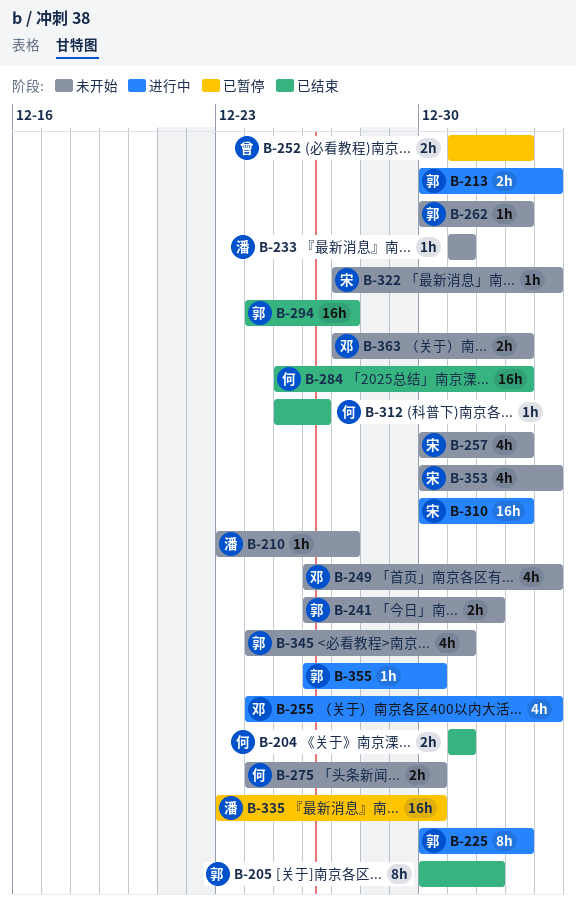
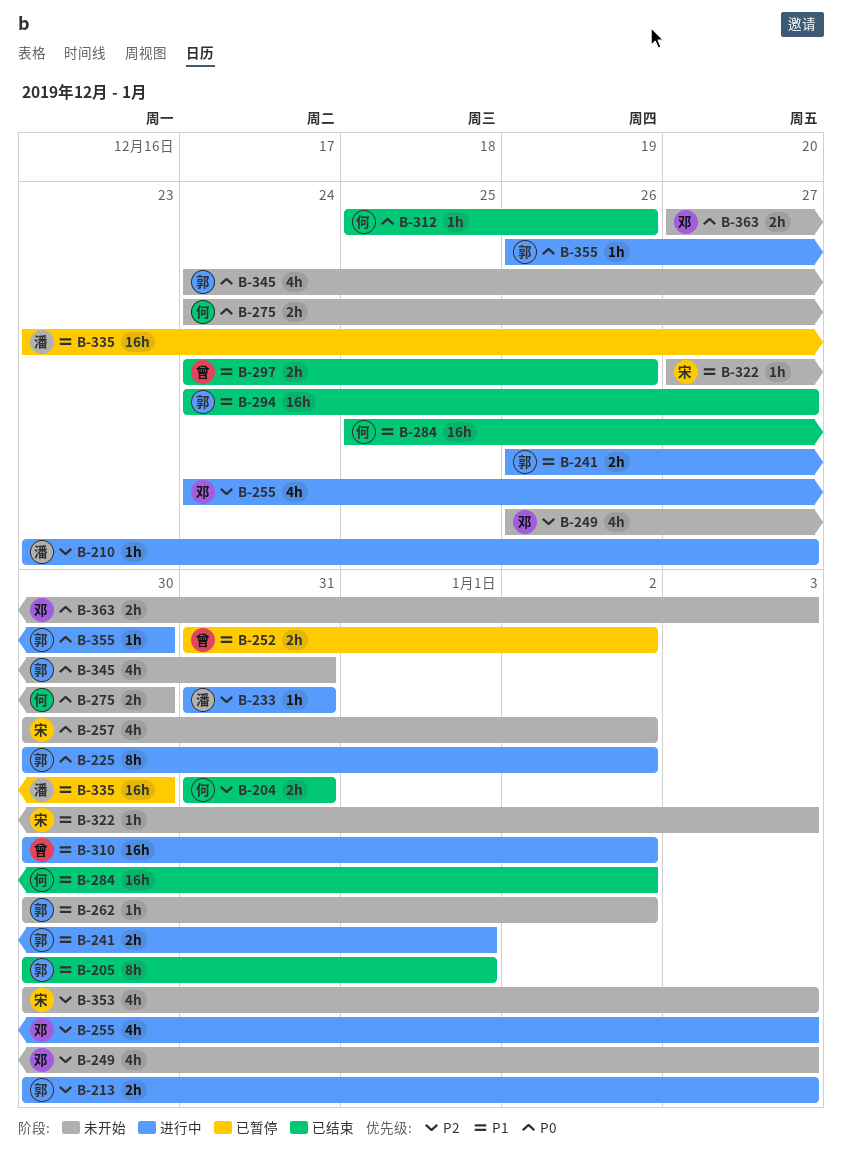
B-210, status: 未开始 -> 进行中
B-233, status: 未开始 -> 进行中
B-241, status: 未开始 -> 进行中
B-297: none -> present
B-310, owner: 宋 -> 曾
B-363, due: Jan 2 -> Jan 3

